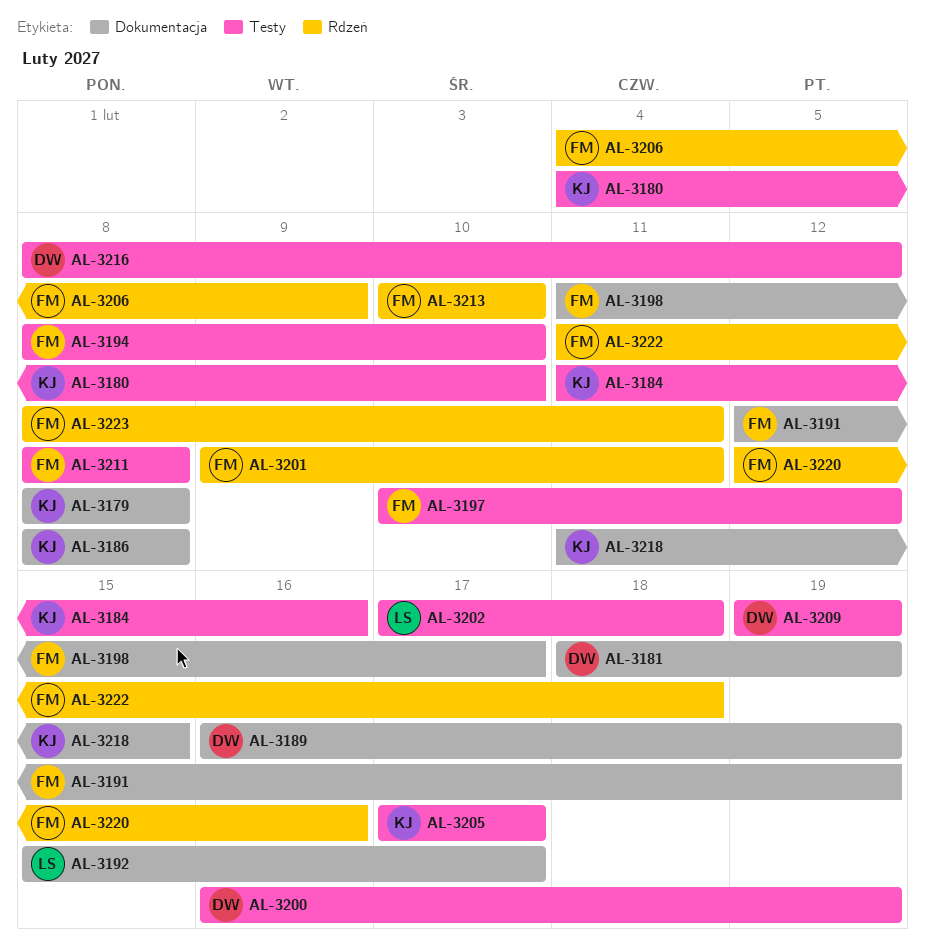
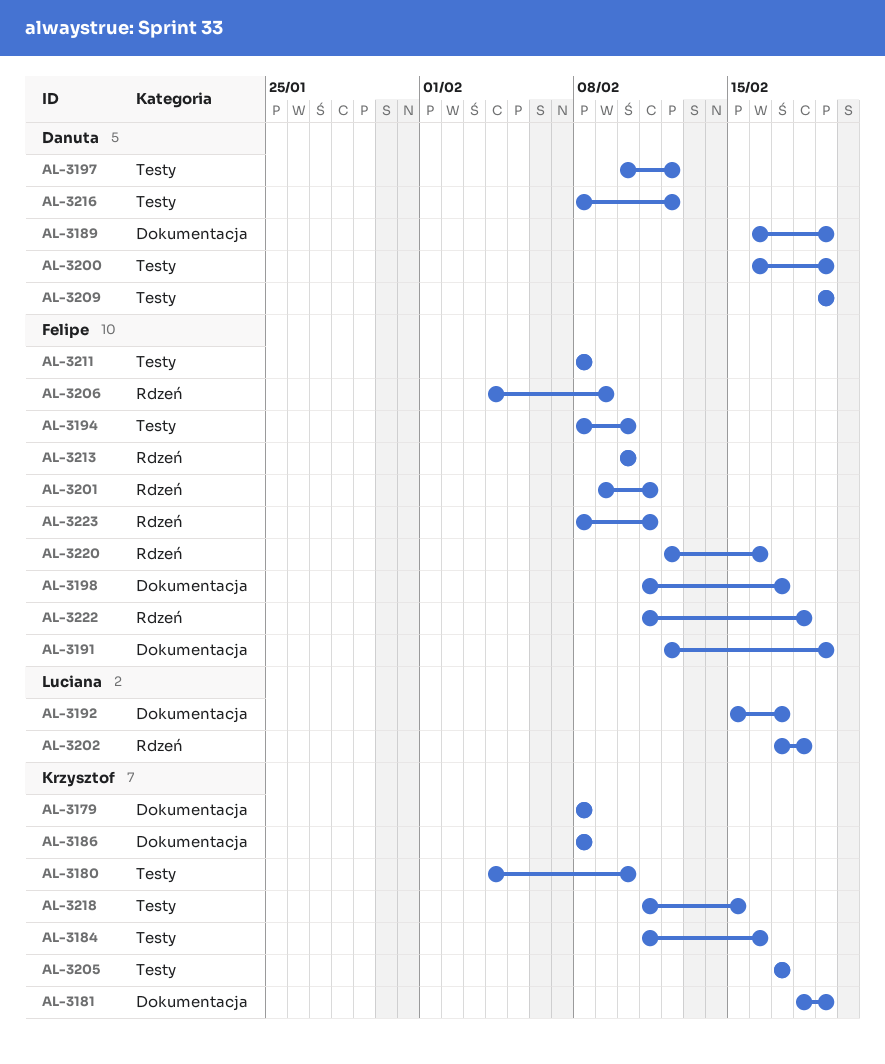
AL-3181, owner: Danuta -> Krzysztof
AL-3197, owner: Felipe -> Danuta
AL-3202, label: Testy -> Rdzeń
AL-3218, label: Dokumentacja -> Testy

